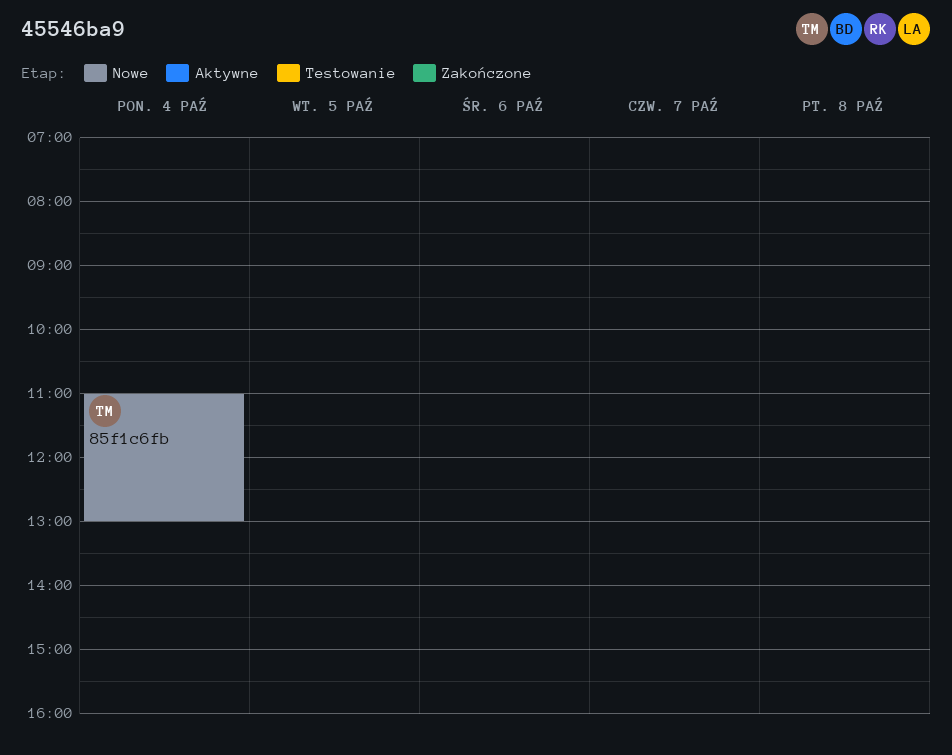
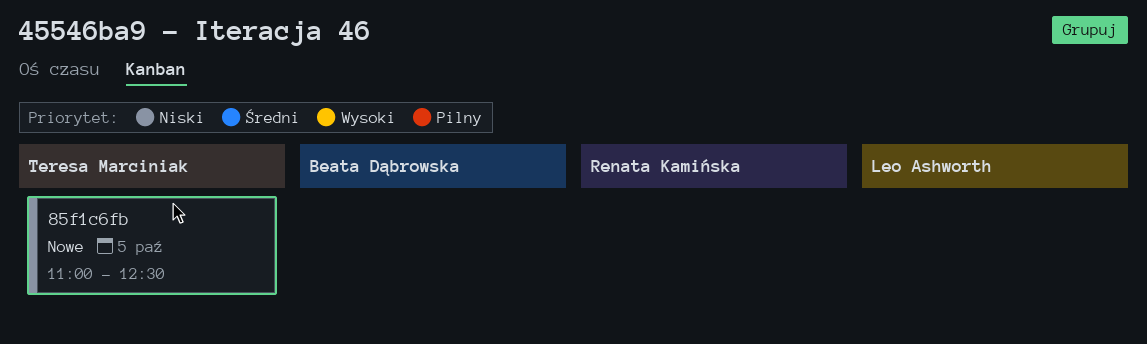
85f1c6fb, day: Oct 4 -> Oct 5
85f1c6fb, ends: 13:00 -> 12:30

